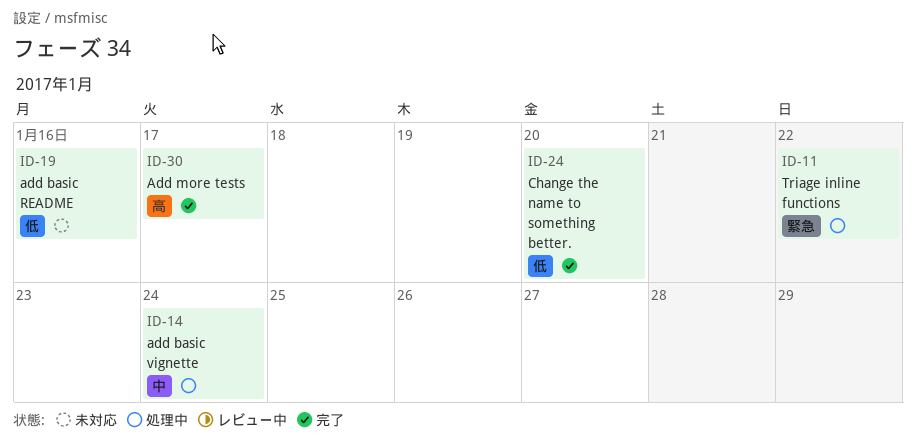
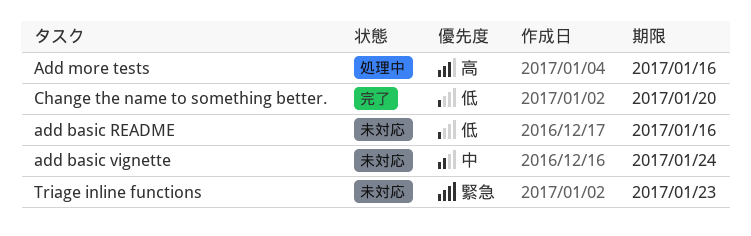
add basic vignette, status: 処理中 -> 未対応
Add more tests, status: 完了 -> 処理中
Add more tests, due: Jan 17 -> Jan 16
Triage inline functions, status: 処理中 -> 未対応
Triage inline functions, due: Jan 22 -> Jan 23

